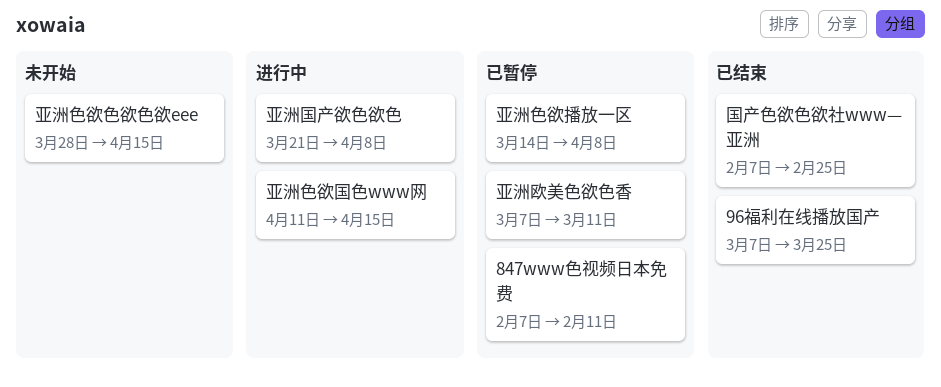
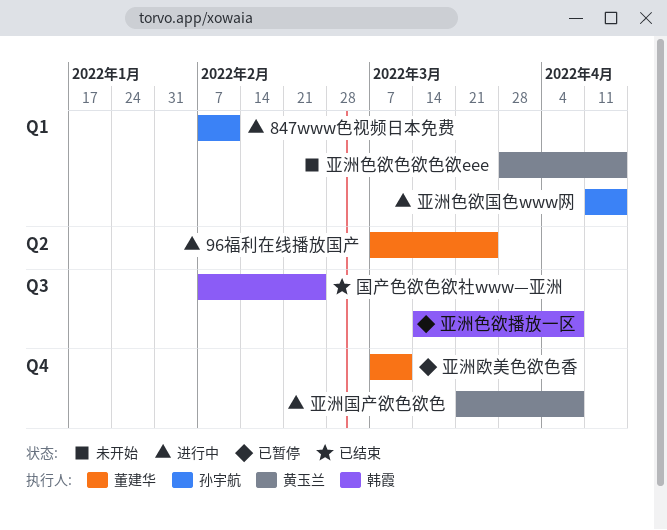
847www色视频日本免费, status: 已暂停 -> 进行中
96福利在线播放国产, status: 已结束 -> 进行中

